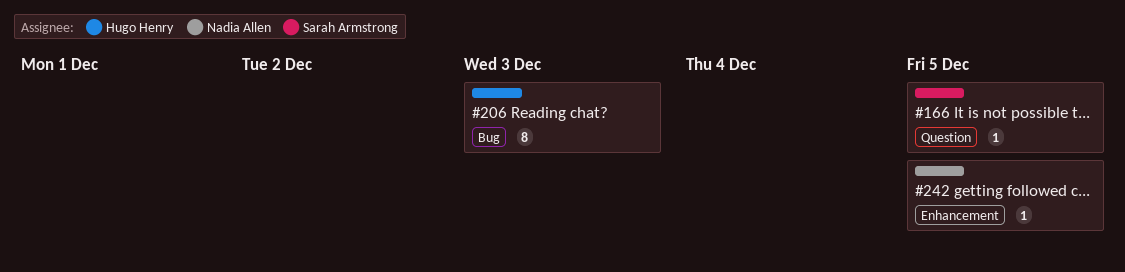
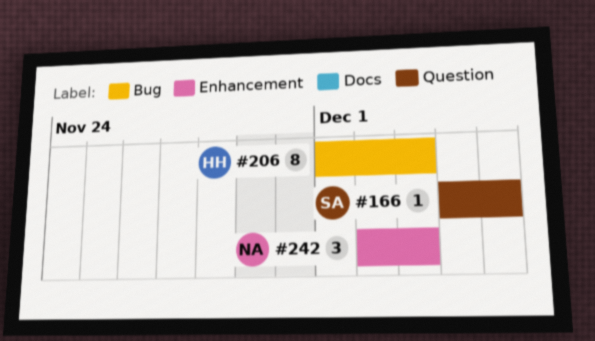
#242, estimate: 1 -> 3
#242, due: Dec 5 -> Dec 3

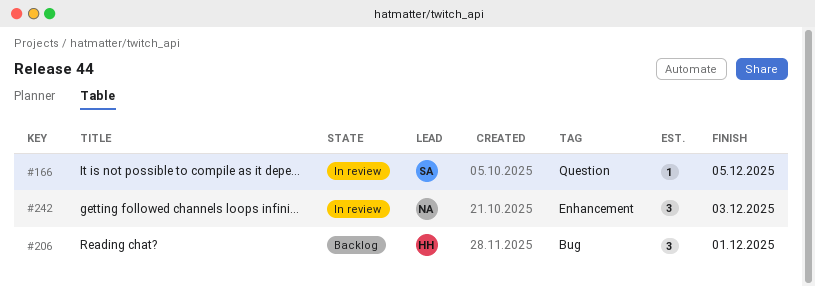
#206, estimate: 8 -> 3
#206, due: Dec 3 -> Dec 1

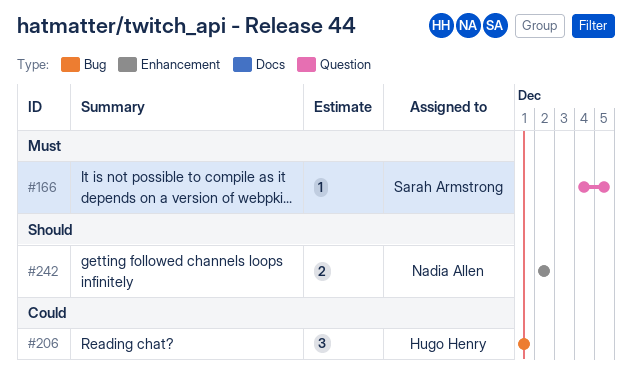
#242, estimate: 3 -> 2
#242, due: Dec 3 -> Dec 2

